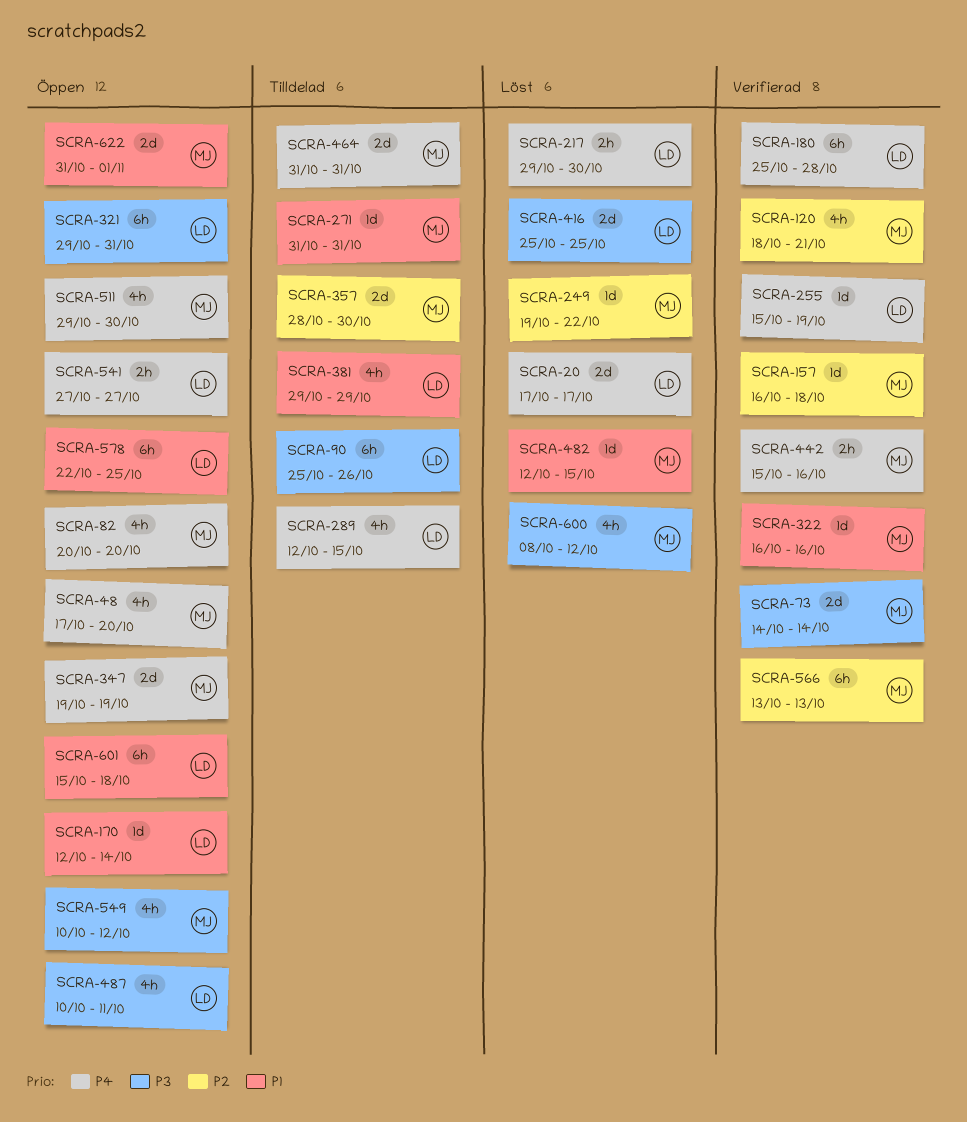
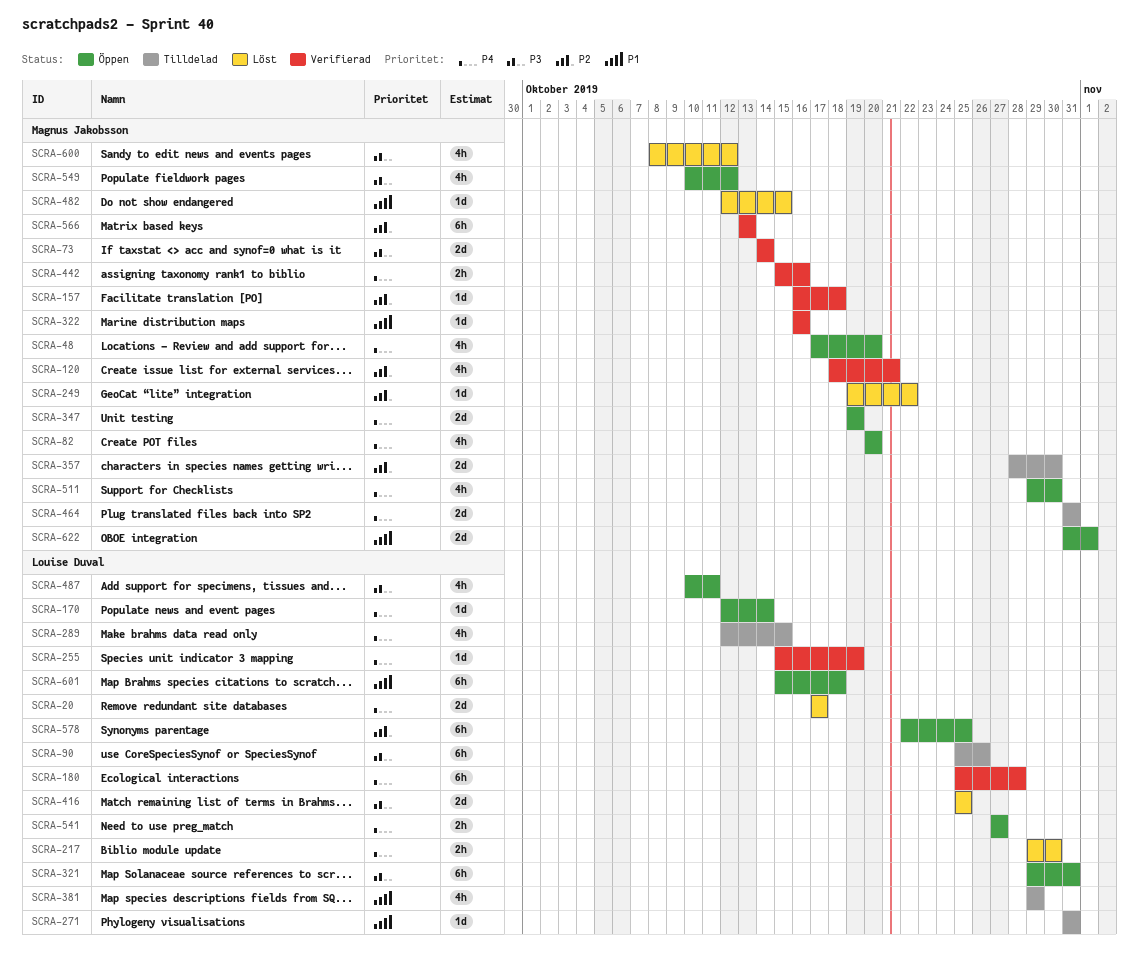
SCRA-170, priority: P1 -> P4
SCRA-271, owner: Magnus Jakobsson -> Louise Duval
SCRA-578, priority: P1 -> P2

